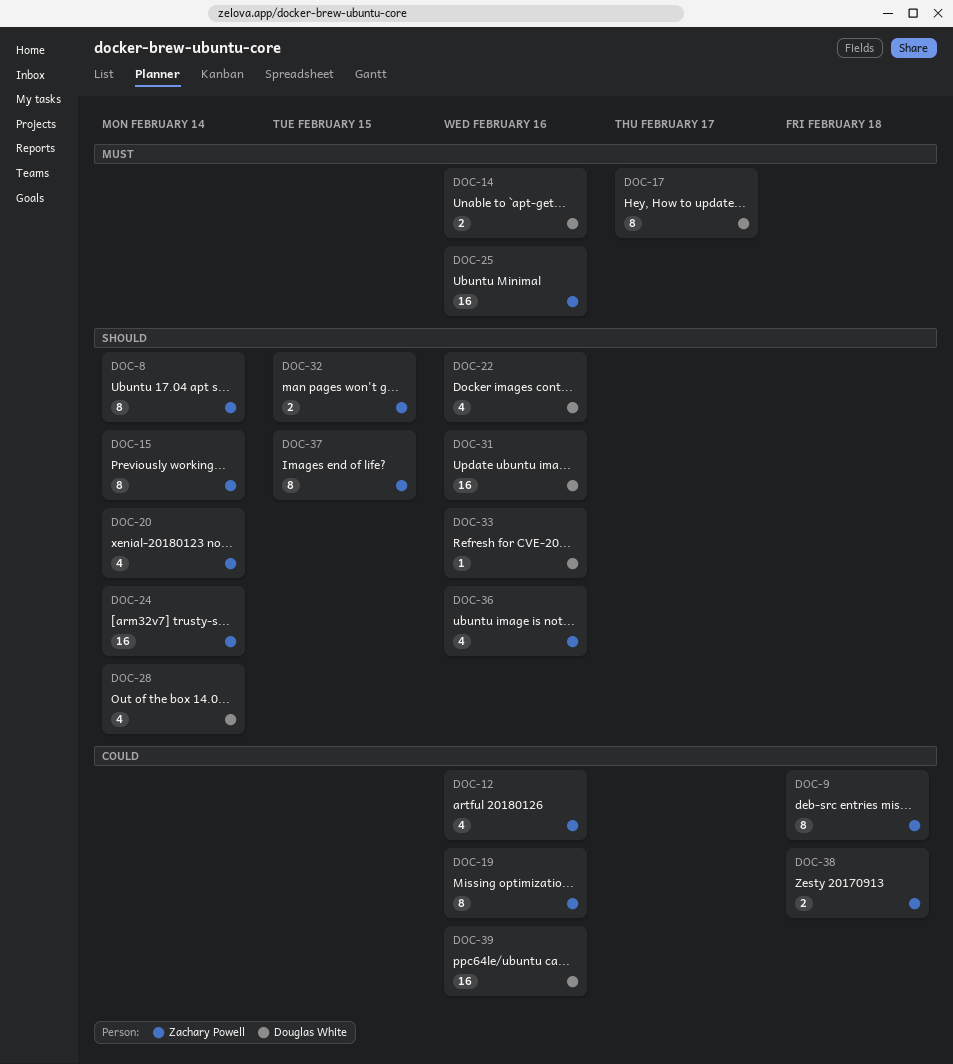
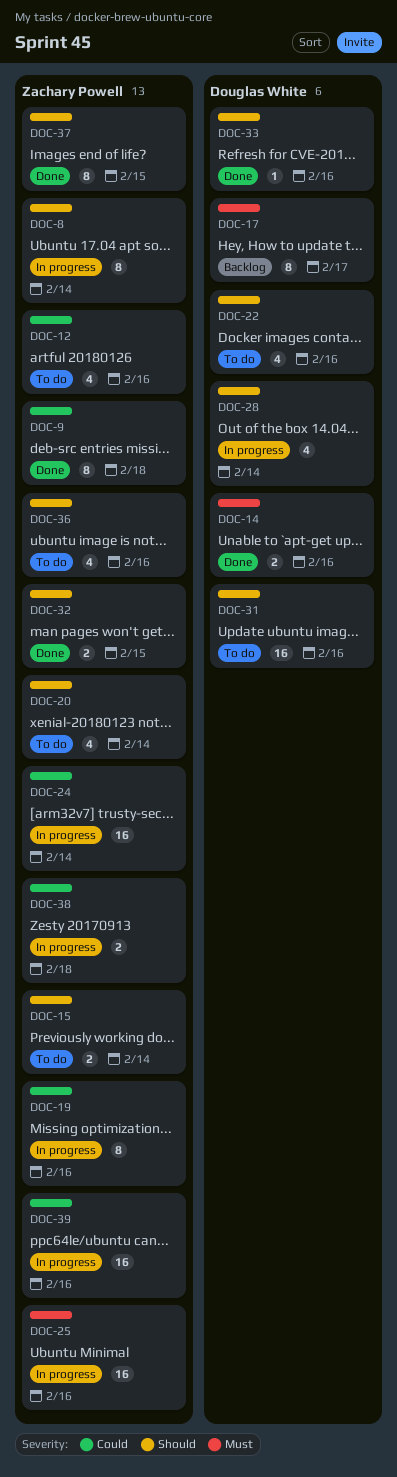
DOC-15, estimate: 8 -> 2
DOC-24, priority: Should -> Could
DOC-39, owner: Douglas White -> Zachary Powell

